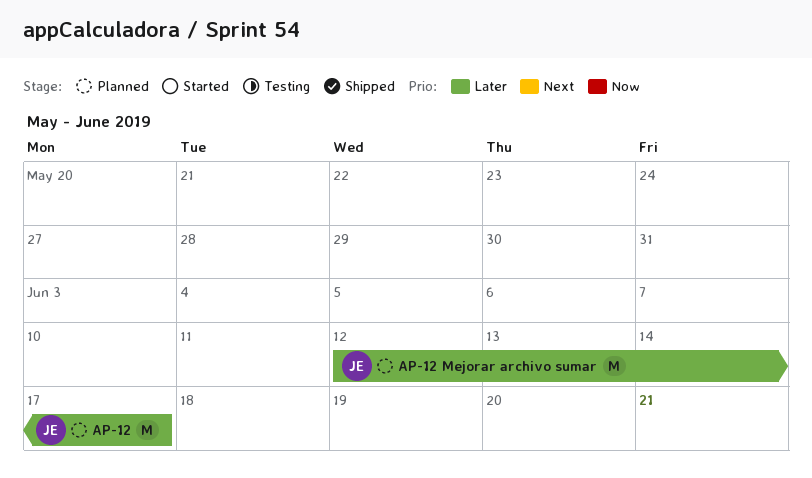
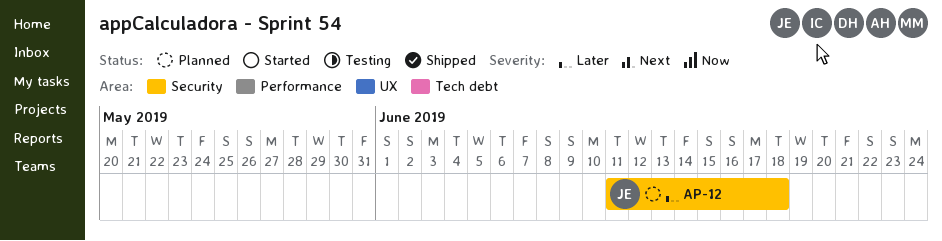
AP-12, start: Jun 12 -> Jun 11
AP-12, due: Jun 17 -> Jun 18

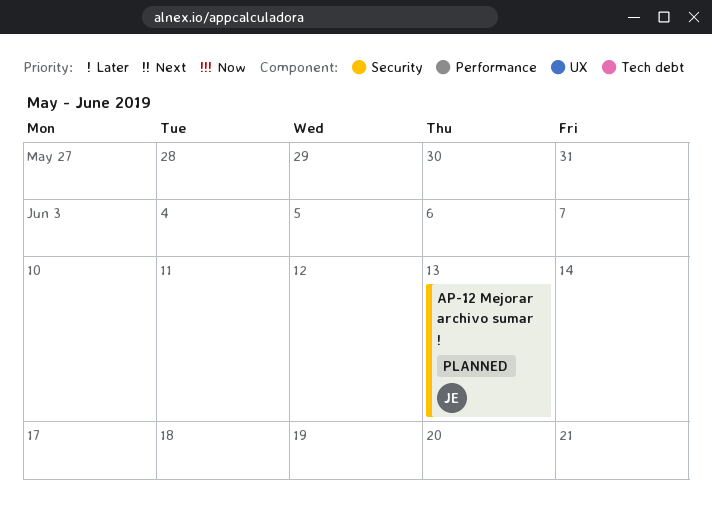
AP-12, due: Jun 18 -> Jun 13

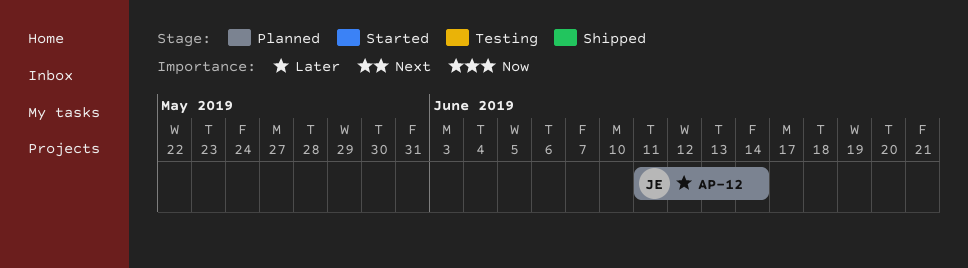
AP-12, due: Jun 13 -> Jun 14

